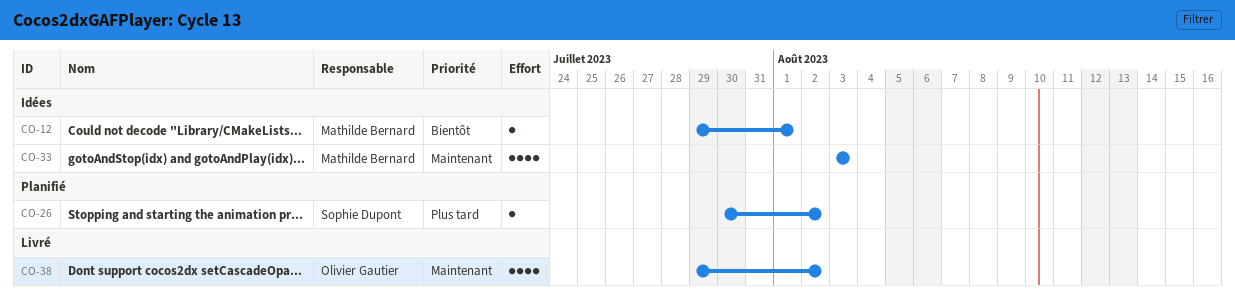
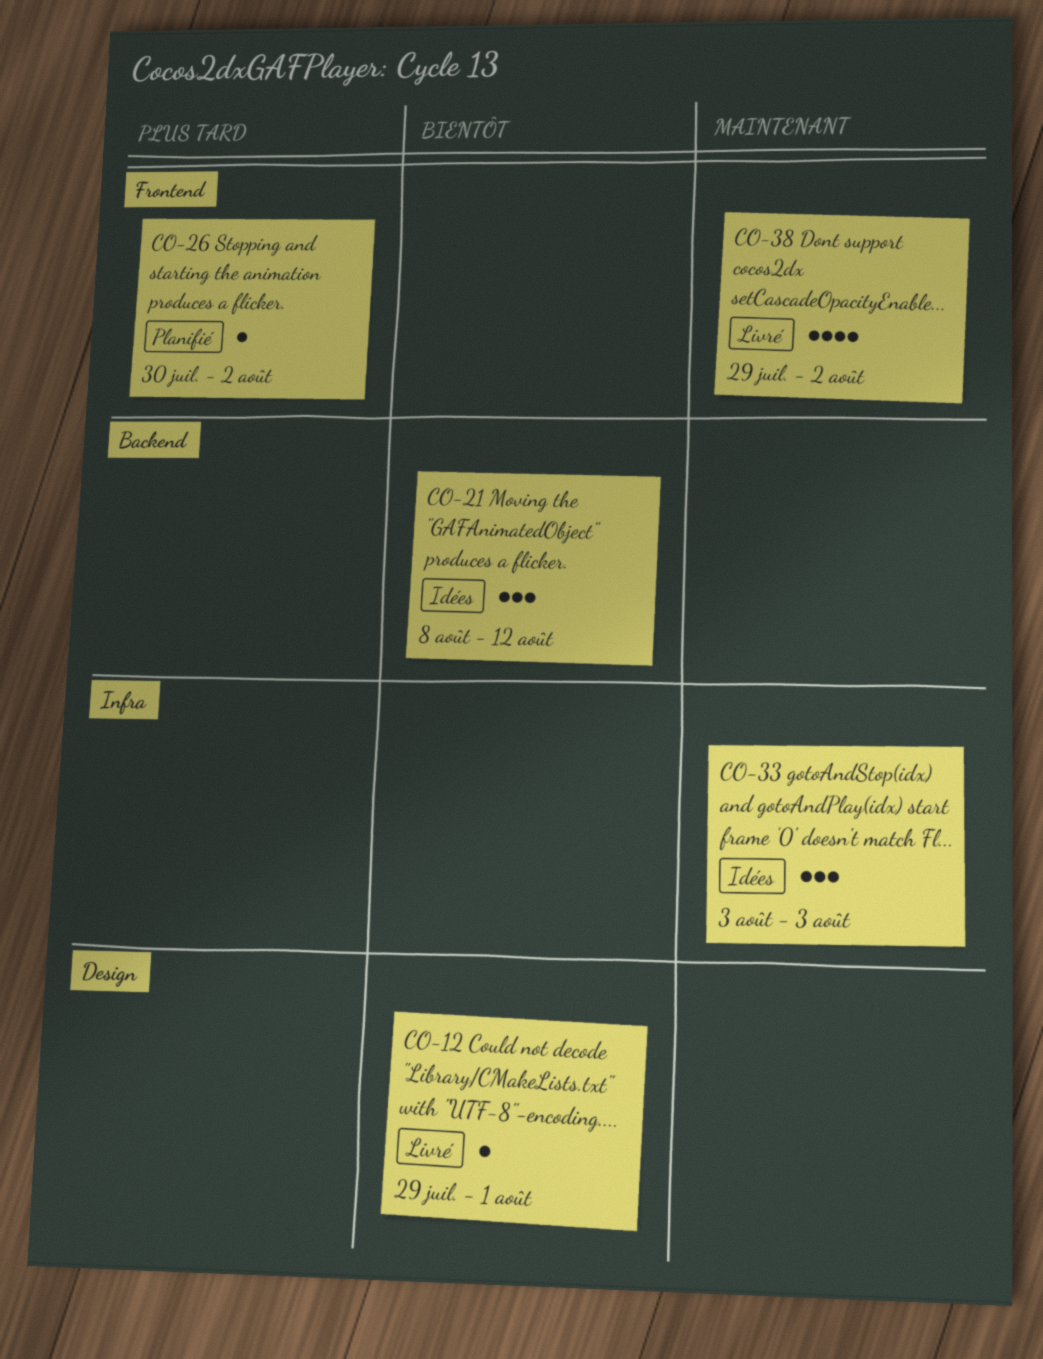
CO-12, status: Idées -> Livré
CO-21: none -> present
CO-33, estimate: 4 -> 3

